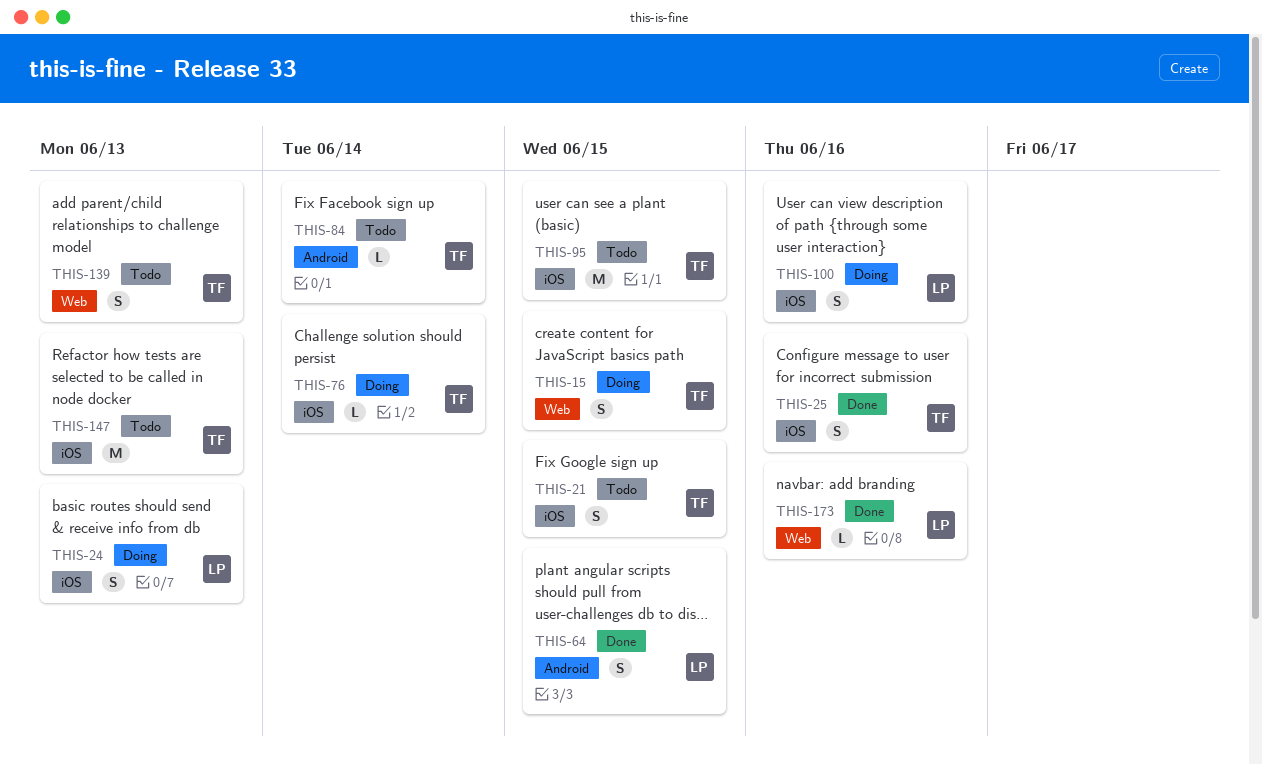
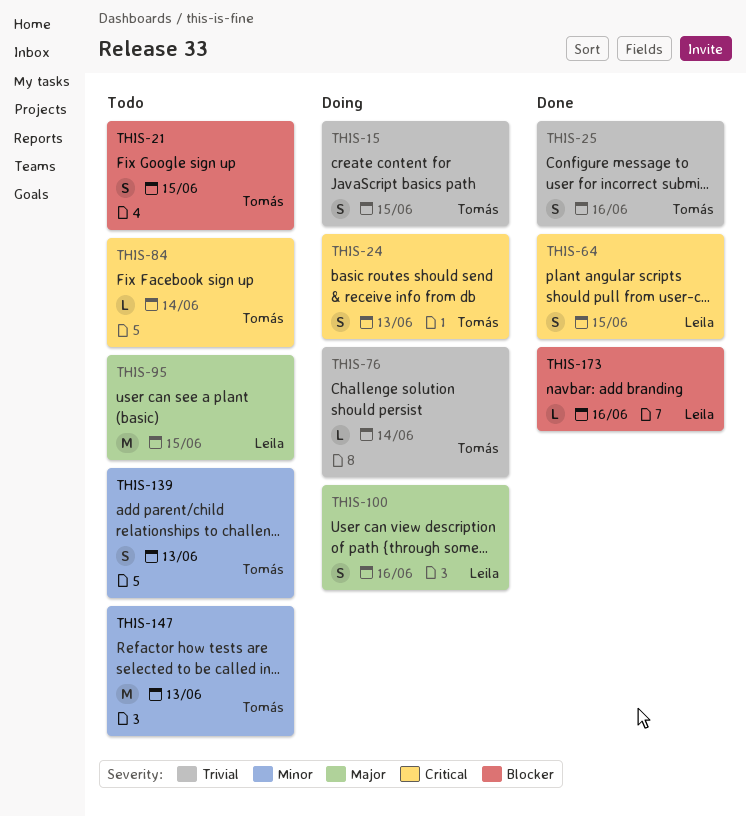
THIS-24, owner: Leila -> Tomás
THIS-95, owner: Tomás -> Leila

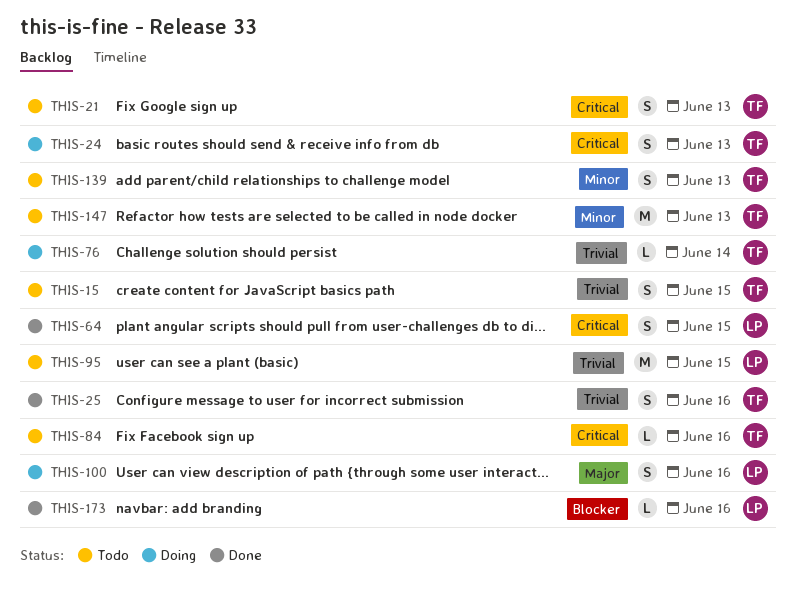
THIS-15, status: Doing -> Todo
THIS-21, priority: Blocker -> Critical
THIS-21, due: Jun 15 -> Jun 13
THIS-84, due: Jun 14 -> Jun 16
THIS-95, priority: Major -> Trivial

